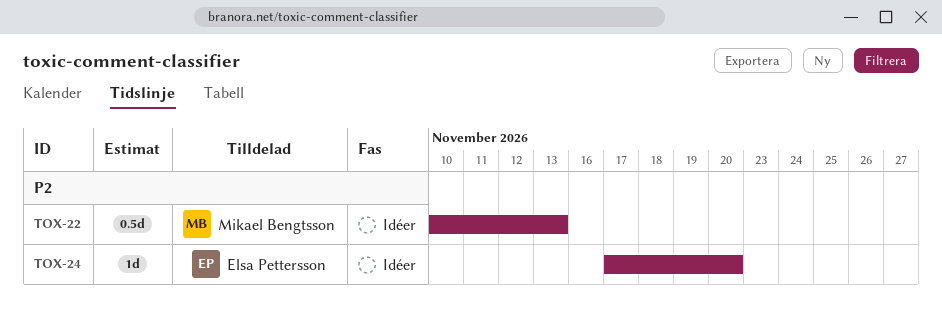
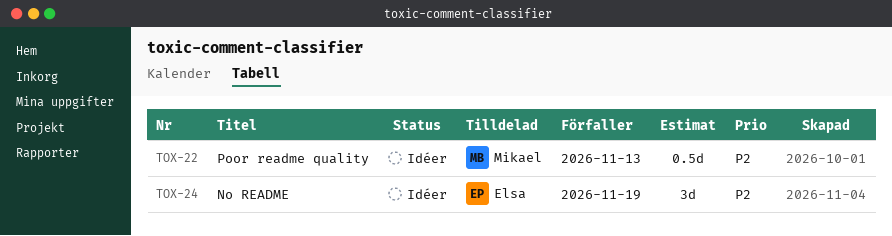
TOX-24, estimate: 1d -> 3d
TOX-24, due: Nov 20 -> Nov 19

